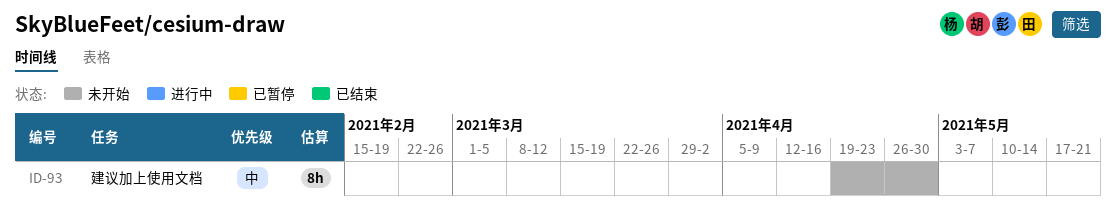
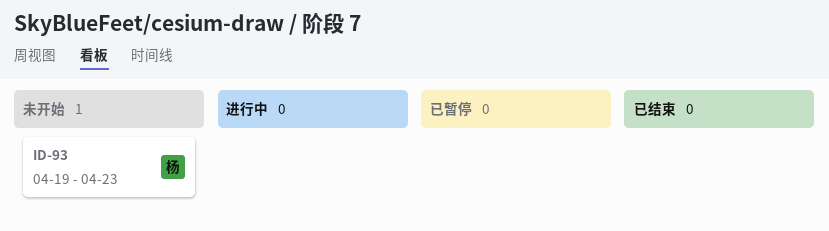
ID-93, due: Apr 30 -> Apr 23

